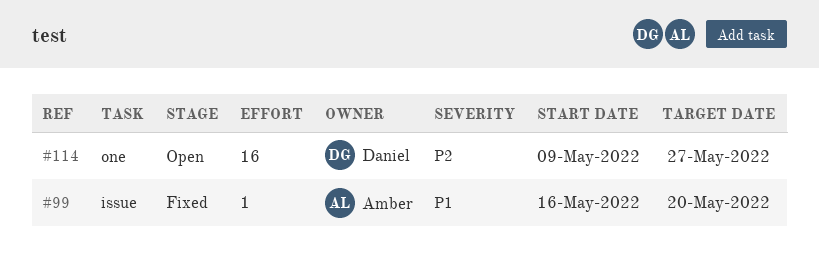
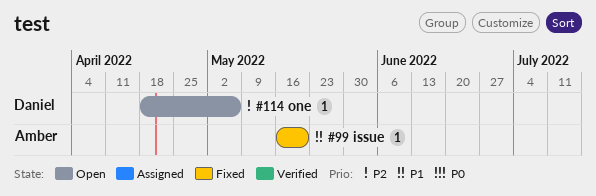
#114, estimate: 16 -> 1
#114, start: May 9 -> Apr 18
#114, due: May 27 -> May 6

